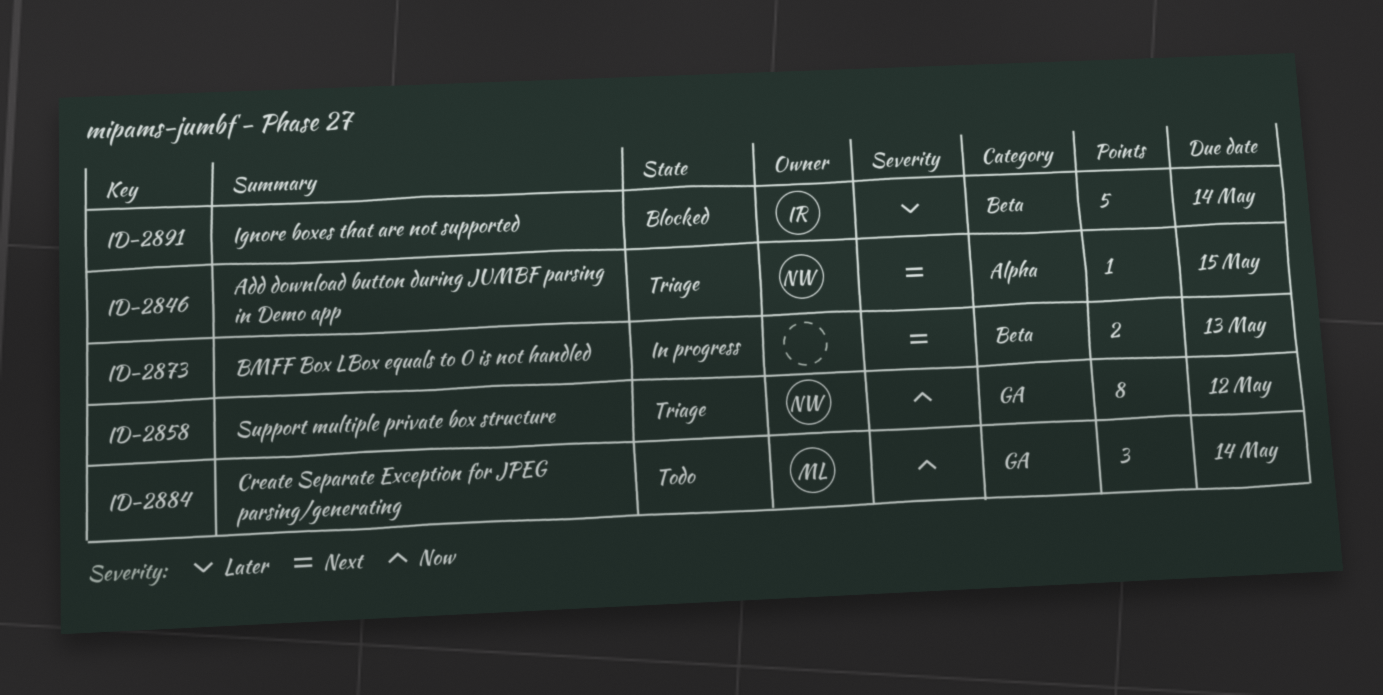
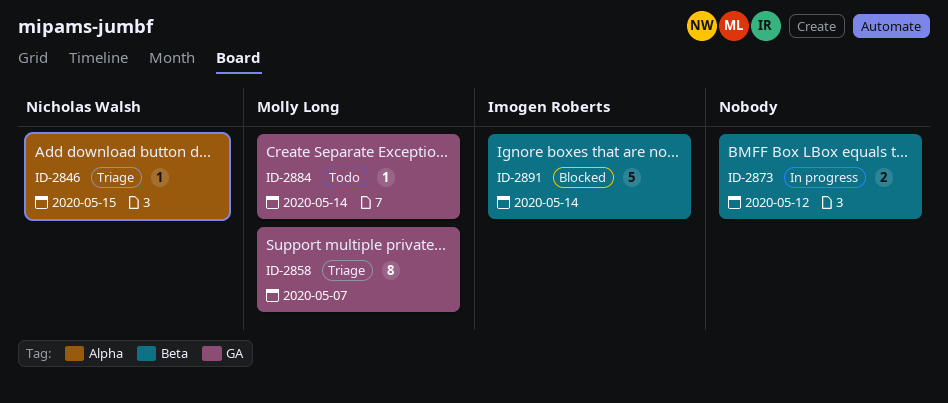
ID-2858, owner: Nicholas Walsh -> Molly Long
ID-2858, due: May 12 -> May 7
ID-2873, due: May 13 -> May 12
ID-2884, estimate: 3 -> 1

